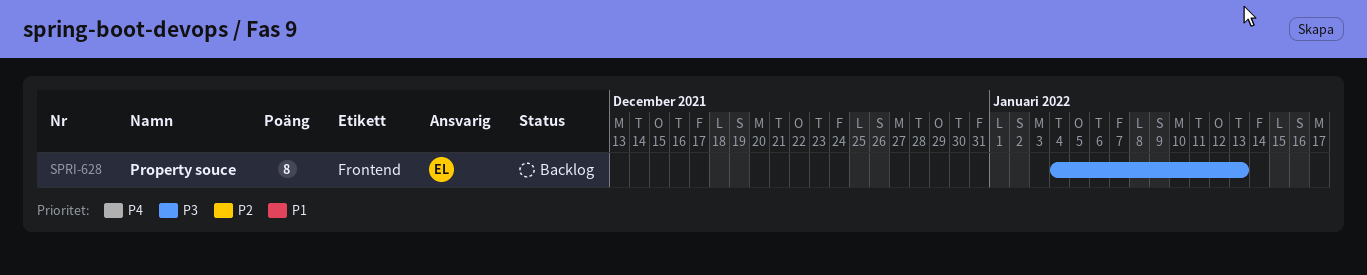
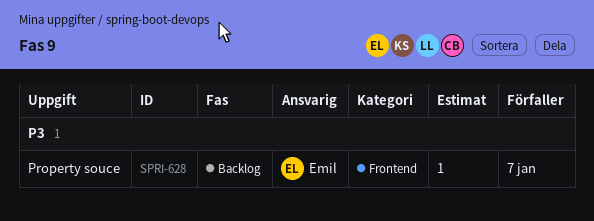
SPRI-628, estimate: 8 -> 1
SPRI-628, due: Jan 13 -> Jan 7

